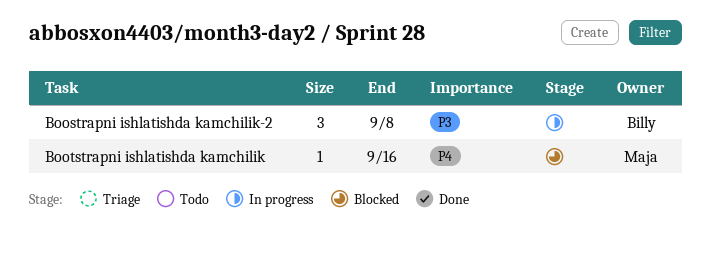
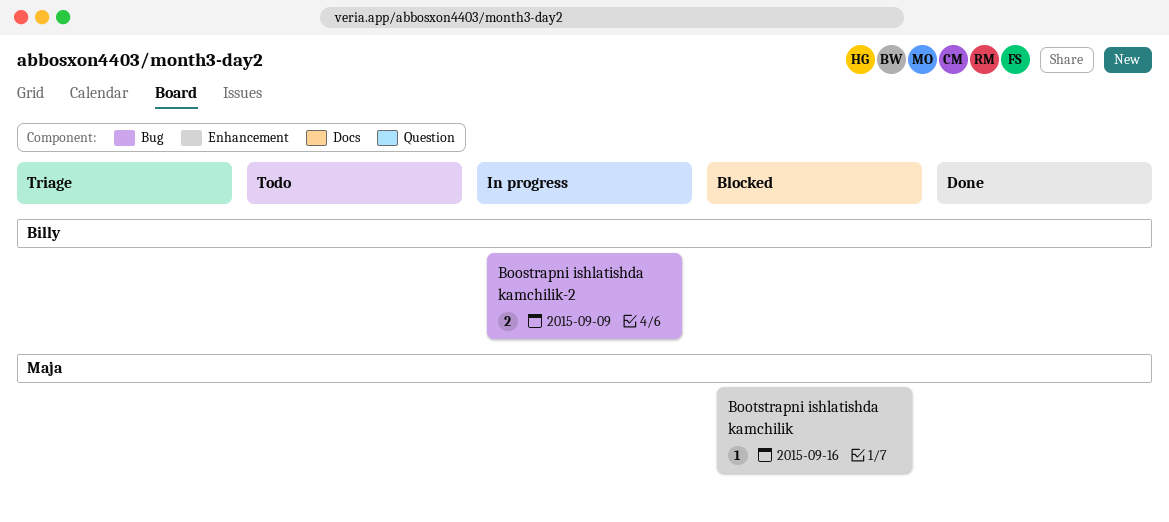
Boostrapni ishlatishda kamchilik-2, estimate: 3 -> 2
Boostrapni ishlatishda kamchilik-2, due: Sep 8 -> Sep 9

